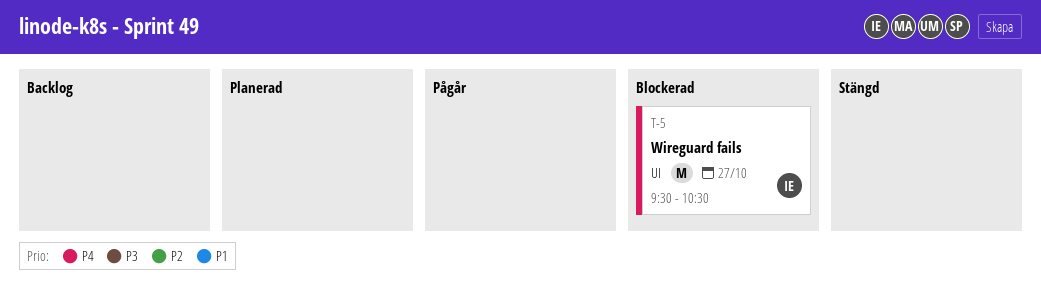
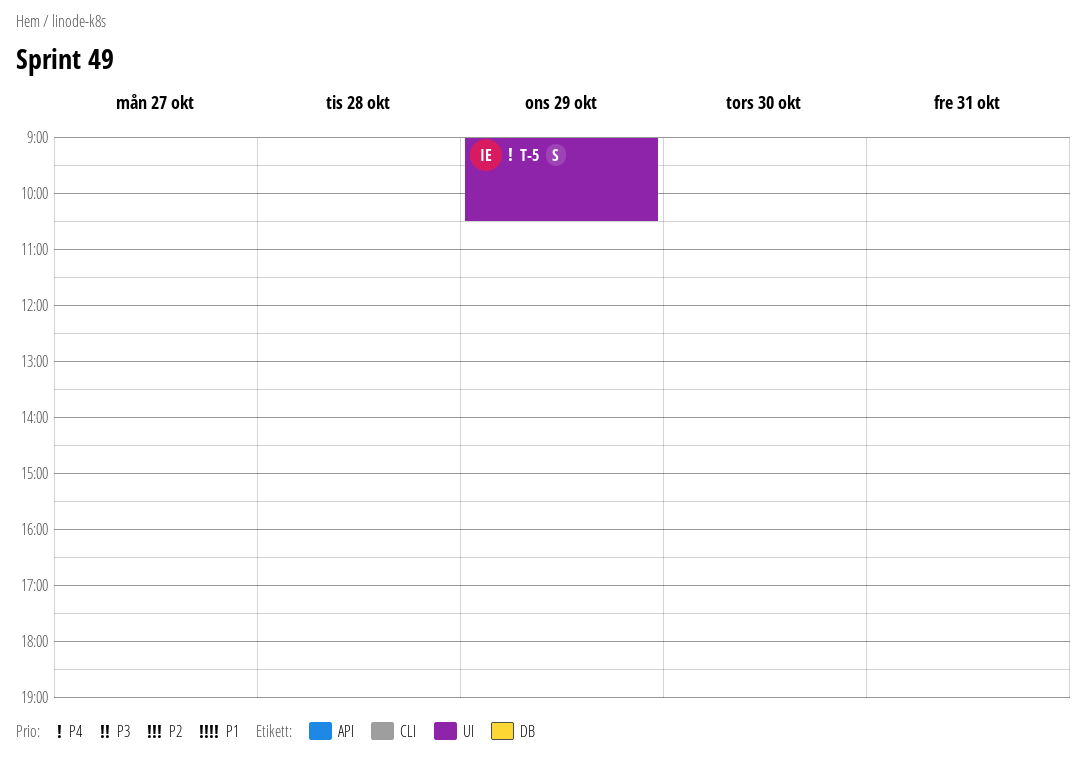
T-5, estimate: M -> S
T-5, day: Oct 27 -> Oct 29
T-5, begins: 09:30 -> 09:00

